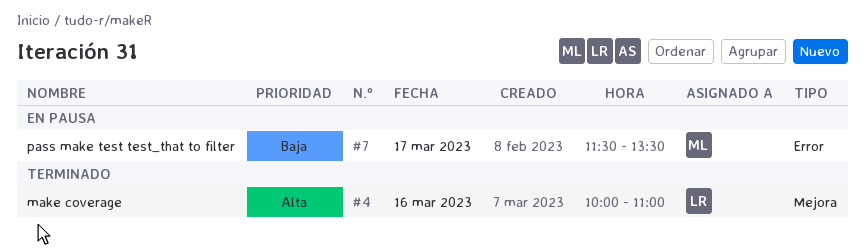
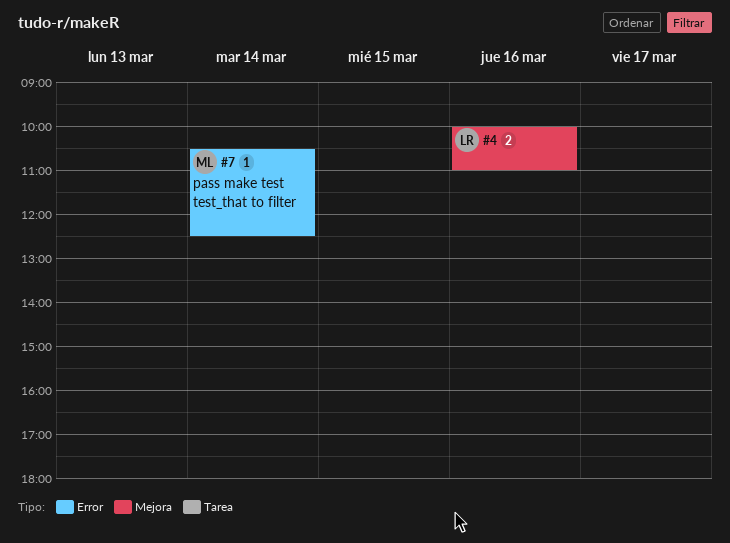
#7, day: Mar 17 -> Mar 14
#7, begins: 11:30 -> 10:30
#7, ends: 13:30 -> 12:30

